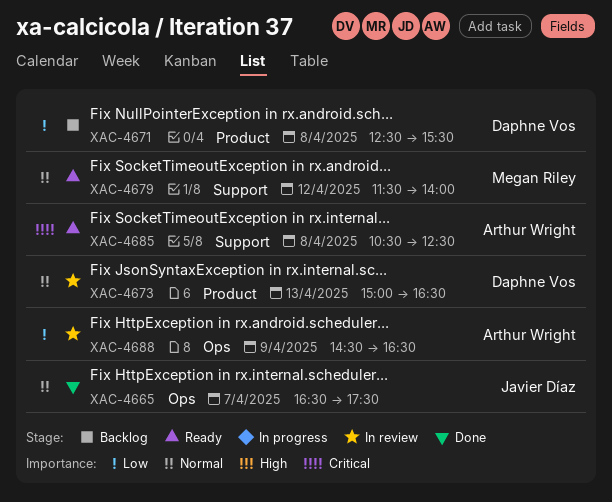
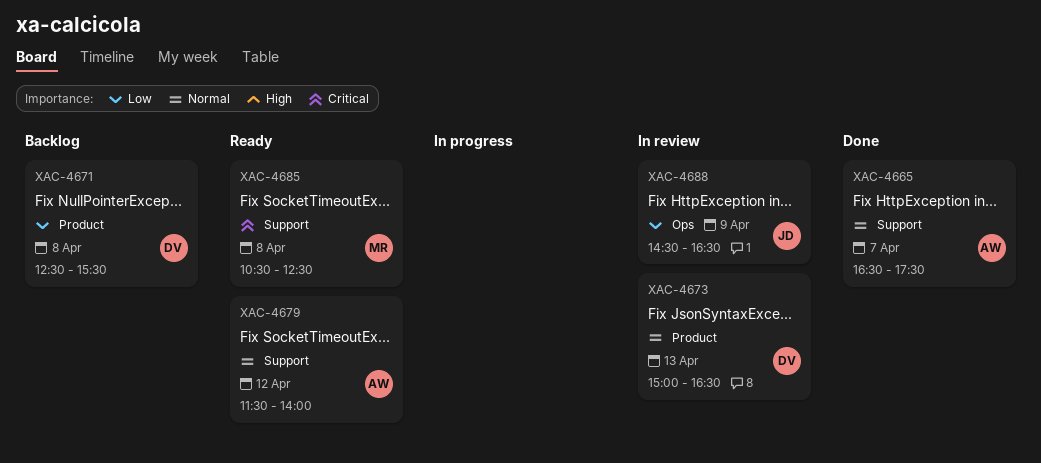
XAC-4665, owner: Javier Díaz -> Arthur Wright
XAC-4665, label: Ops -> Support
XAC-4679, owner: Megan Riley -> Arthur Wright
XAC-4685, owner: Arthur Wright -> Megan Riley
XAC-4688, owner: Arthur Wright -> Javier Díaz

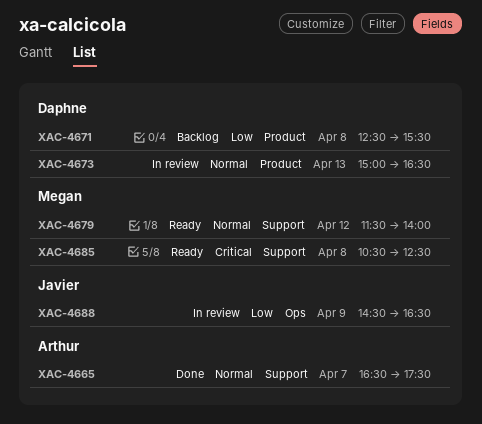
XAC-4679, owner: Arthur -> Megan

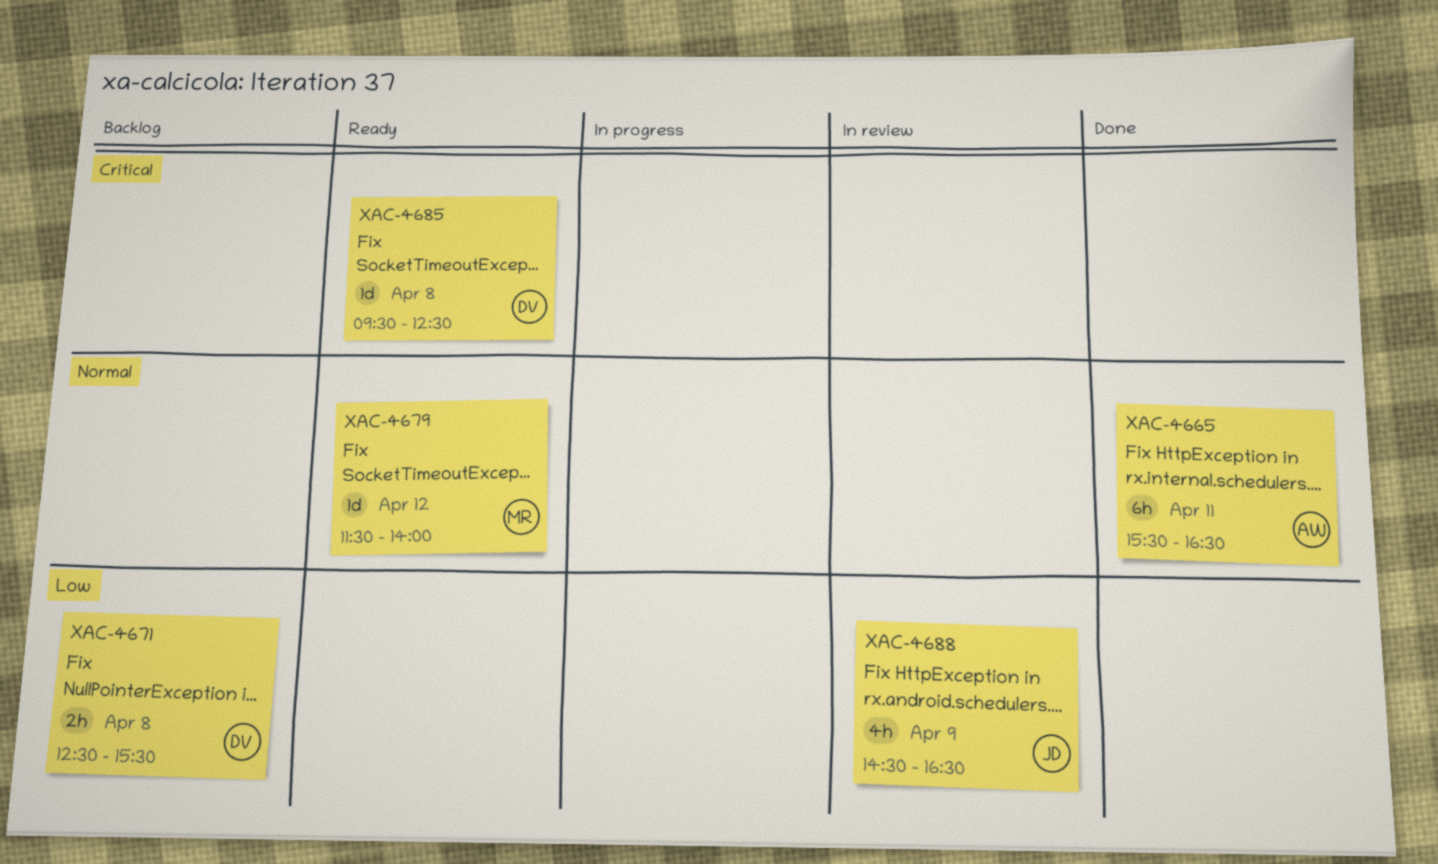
XAC-4665, day: Apr 7 -> Apr 11
XAC-4665, begins: 16:30 -> 15:30
XAC-4665, ends: 17:30 -> 16:30
XAC-4673: present -> none
XAC-4685, owner: Megan -> Daphne
XAC-4685, begins: 10:30 -> 09:30

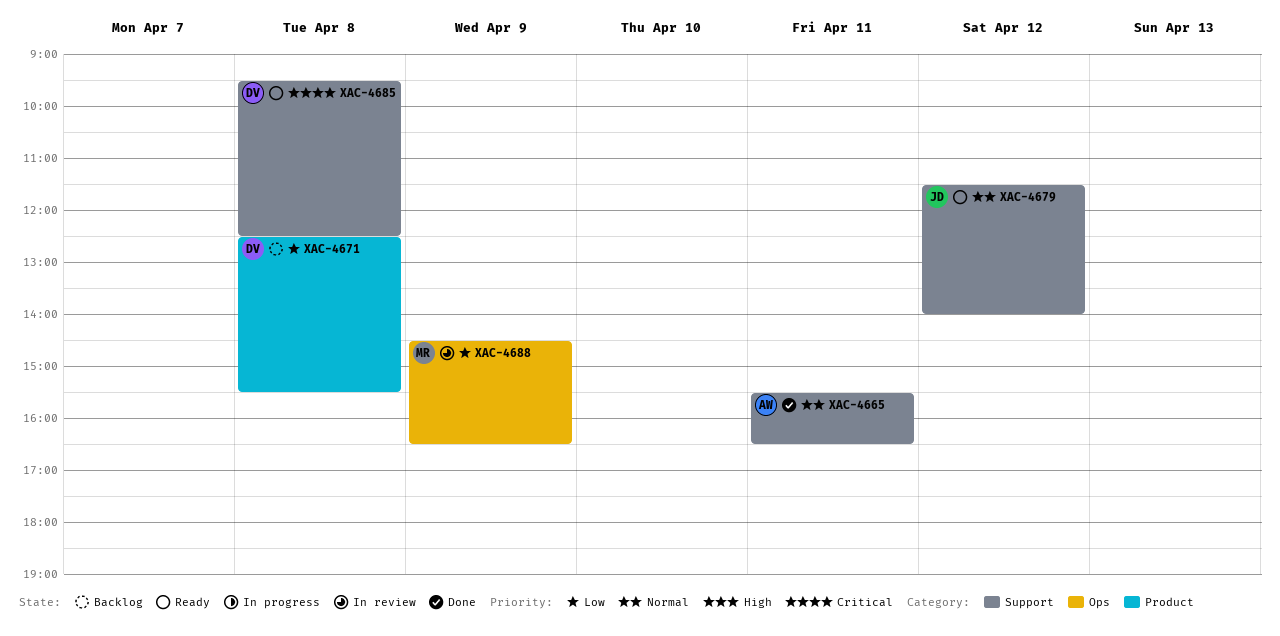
XAC-4679, owner: MR -> JD
XAC-4688, owner: JD -> MR

